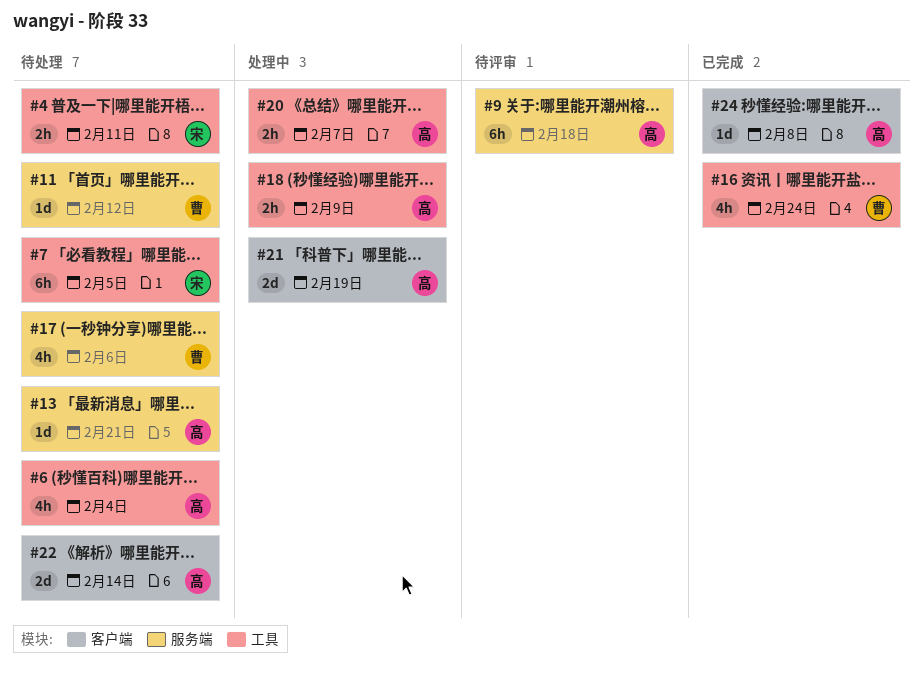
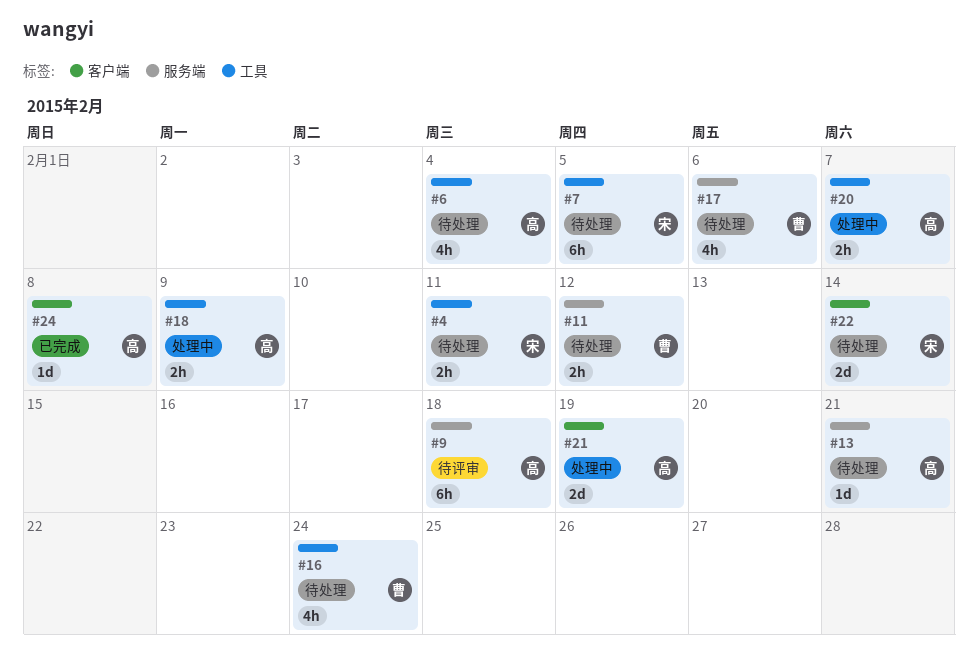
#11, estimate: 1d -> 2h
#16, status: 已完成 -> 待处理
#22, owner: 高 -> 宋

